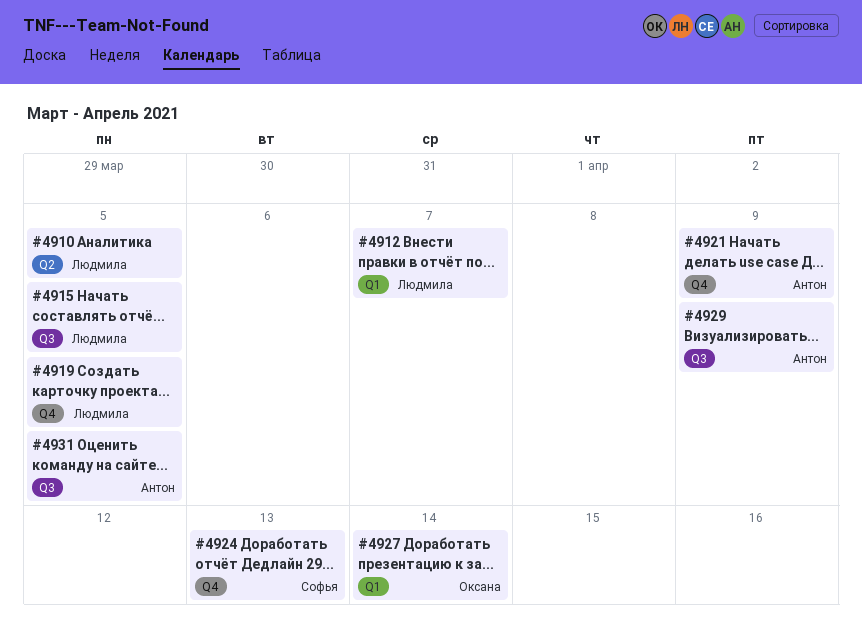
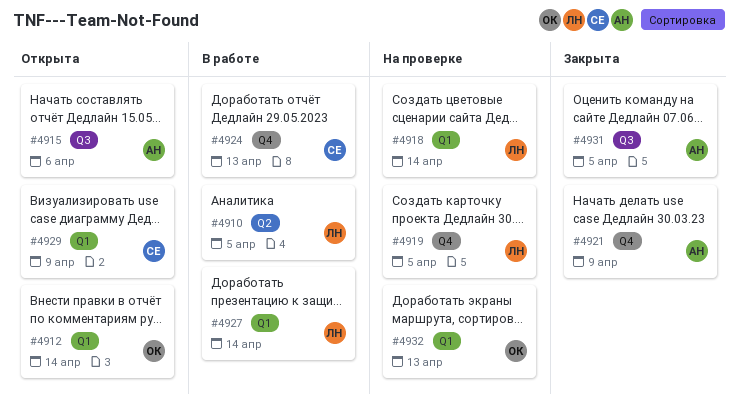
#4912, owner: Людмила -> Оксана
#4912, due: Apr 7 -> Apr 14
#4915, owner: Людмила -> Антон
#4915, due: Apr 5 -> Apr 6
#4918: none -> present
#4927, owner: Оксана -> Людмила
#4929, owner: Антон -> Софья
#4929, label: Q3 -> Q1
#4932: none -> present

